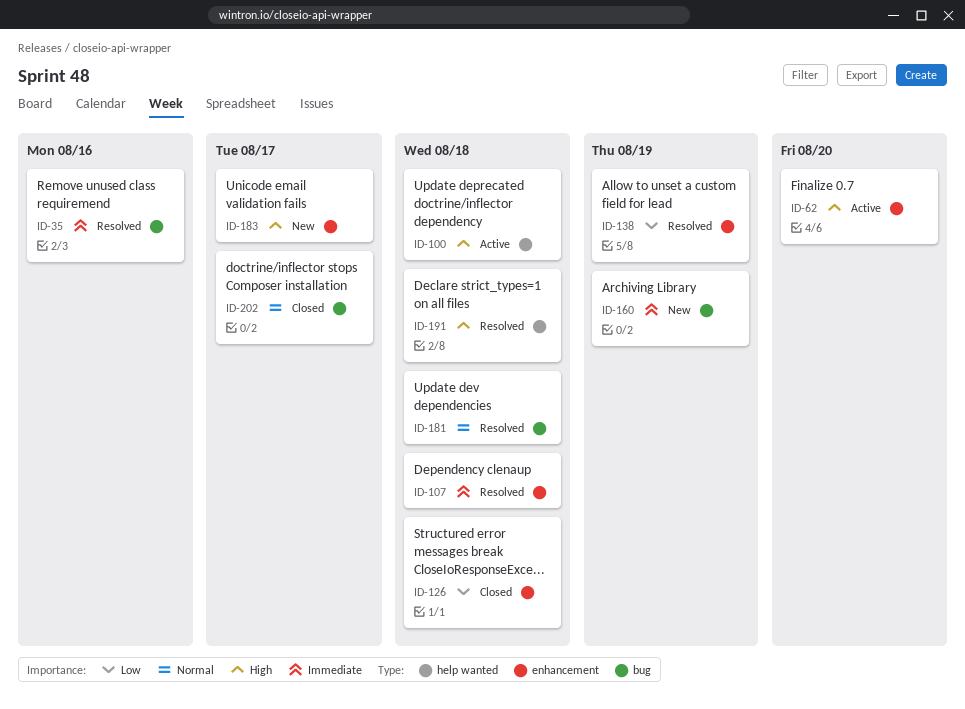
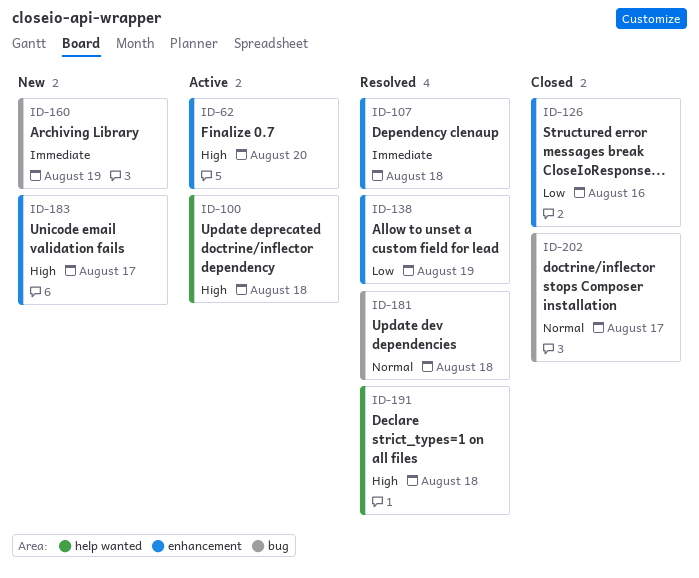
ID-35: present -> none
ID-126, due: Aug 18 -> Aug 16

